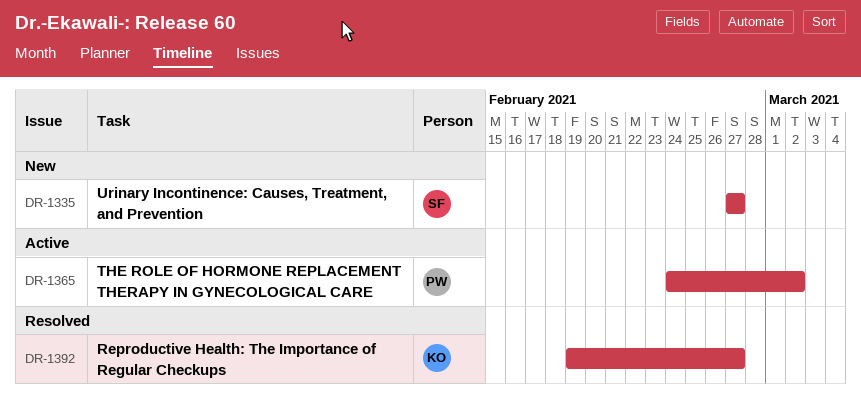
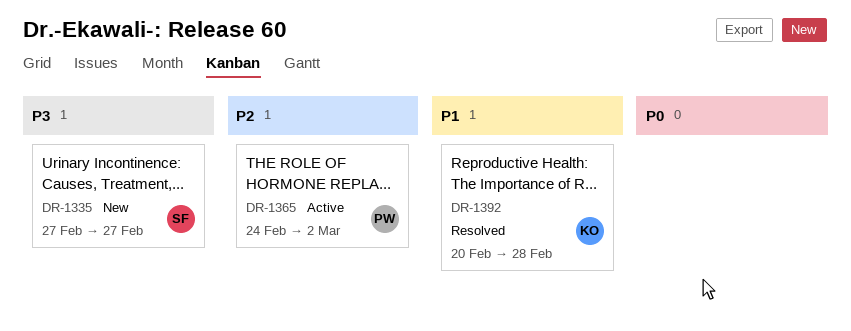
DR-1392, start: Feb 19 -> Feb 20
DR-1392, due: Feb 27 -> Feb 28

